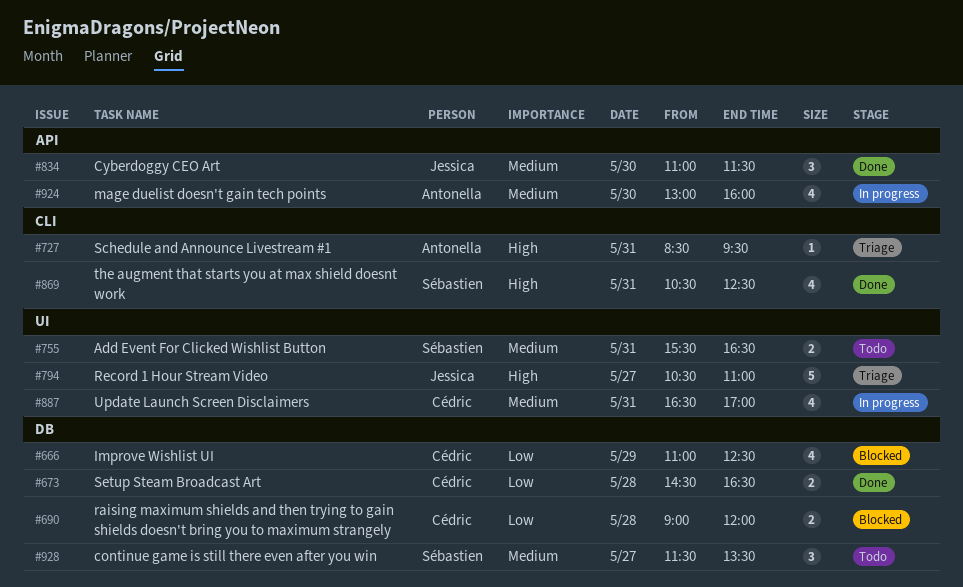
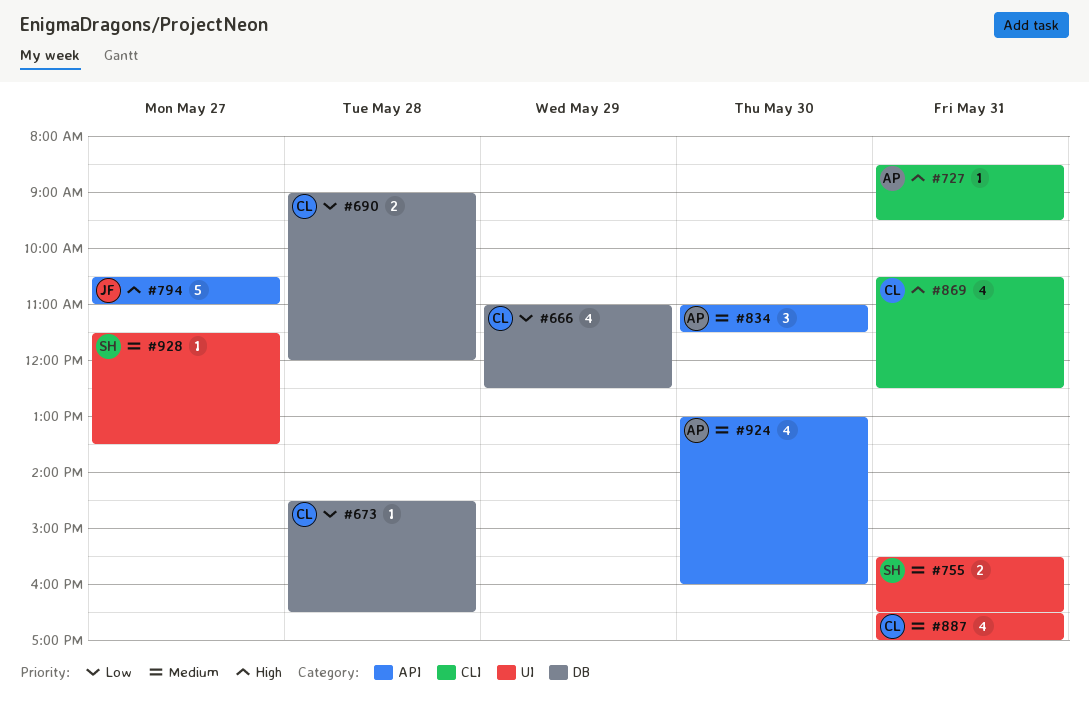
#673, estimate: 2 -> 1
#794, label: UI -> API
#834, owner: Jessica -> Antonella
#869, owner: Sébastien -> Cédric
#928, label: DB -> UI
#928, estimate: 3 -> 1

